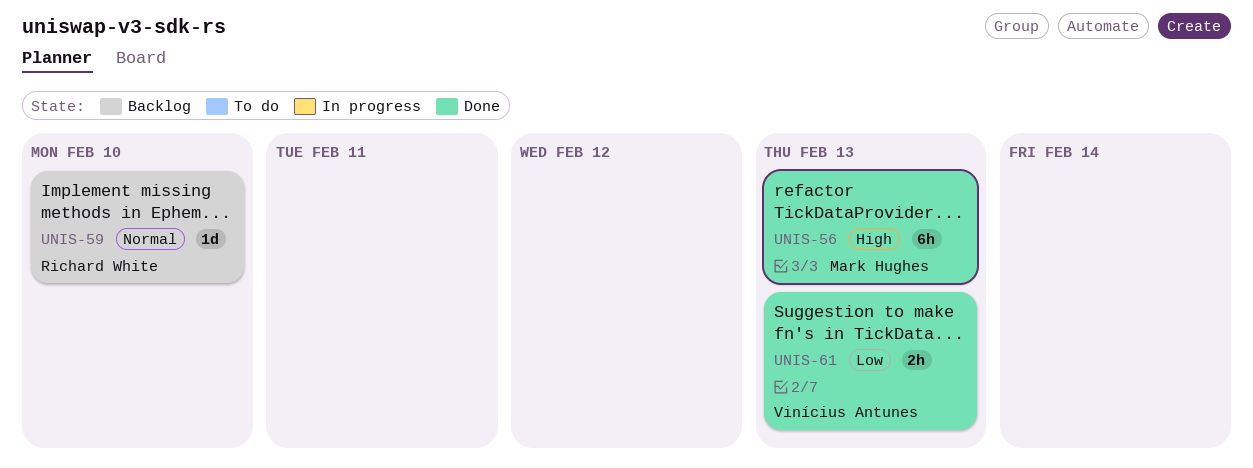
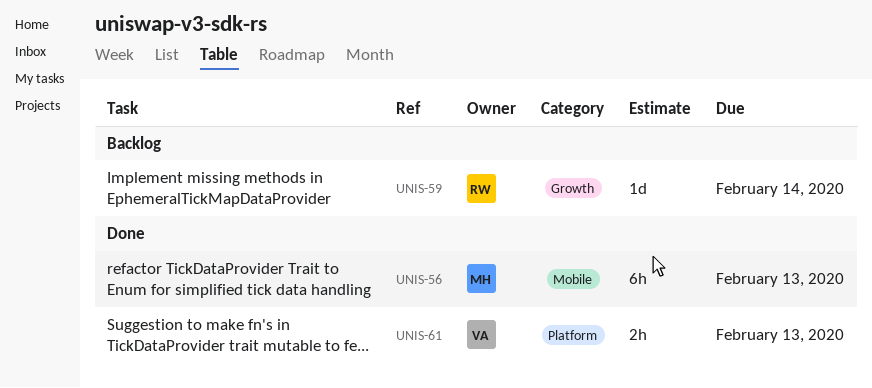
UNIS-59, due: Feb 10 -> Feb 14

